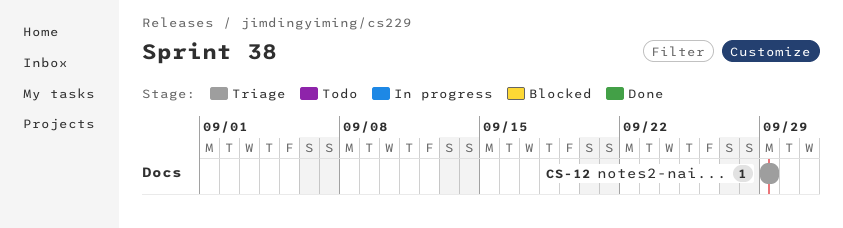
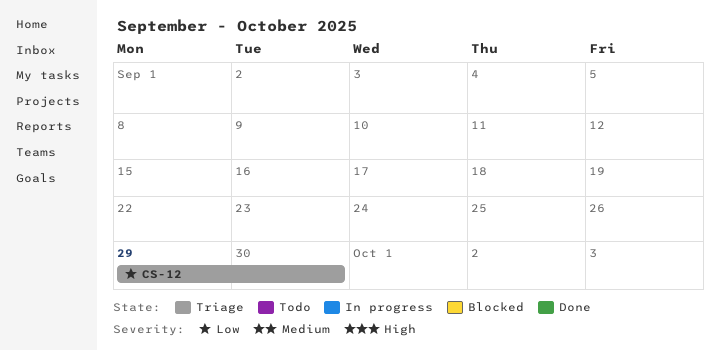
CS-12, due: Sep 29 -> Sep 30

